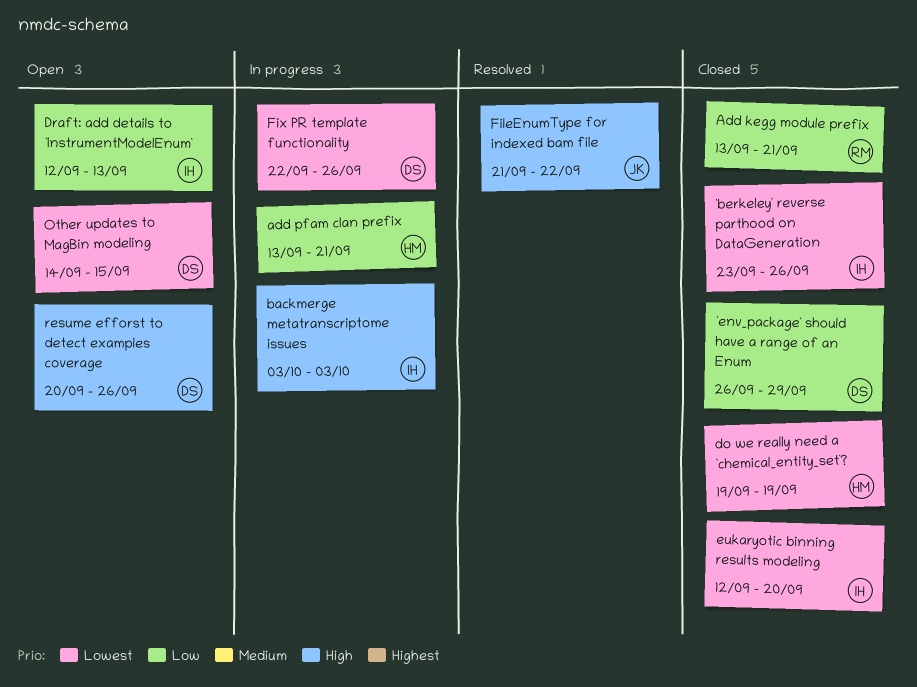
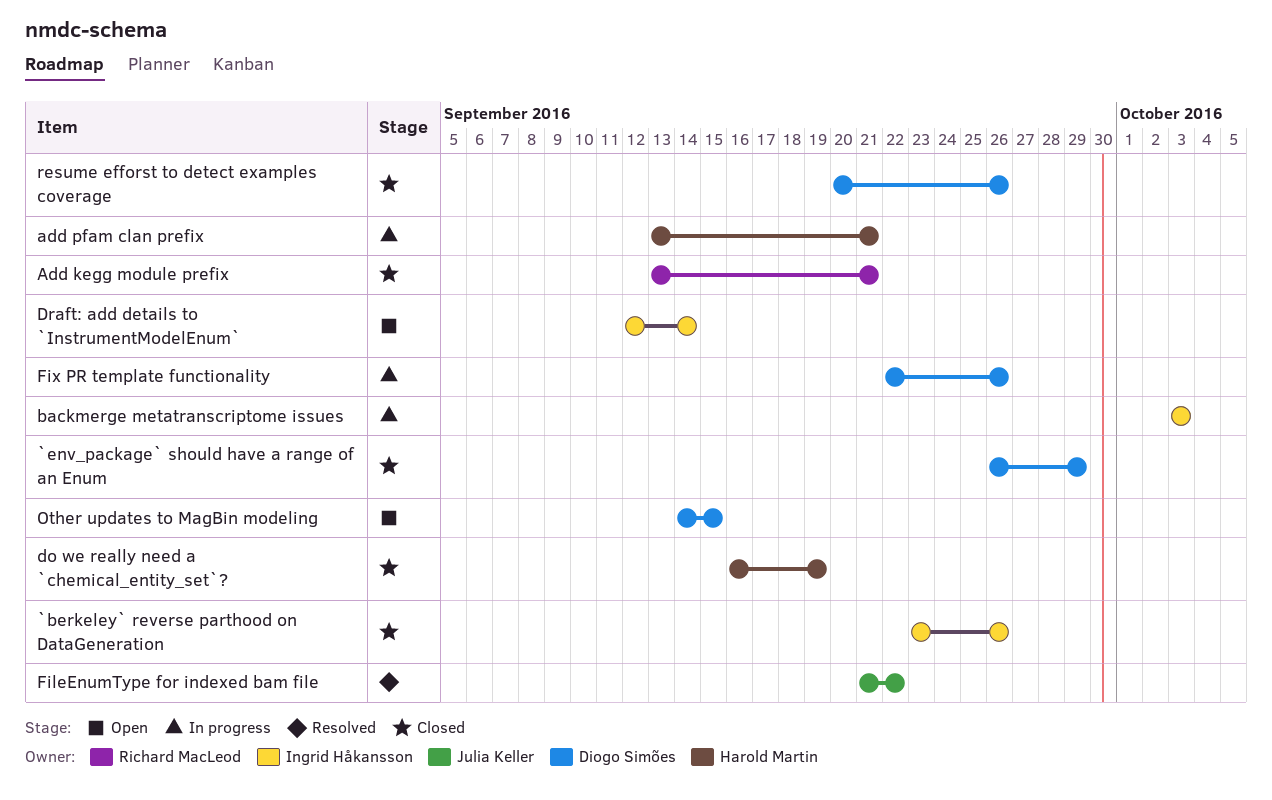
do we really need a `chemical_entity_set`?, start: Sep 19 -> Sep 16
Draft: add details to `InstrumentModelEnum`, due: Sep 13 -> Sep 14
eukaryotic binning results modeling: present -> none
resume efforst to detect examples coverage, status: Open -> Closed

